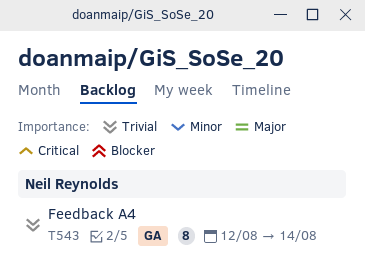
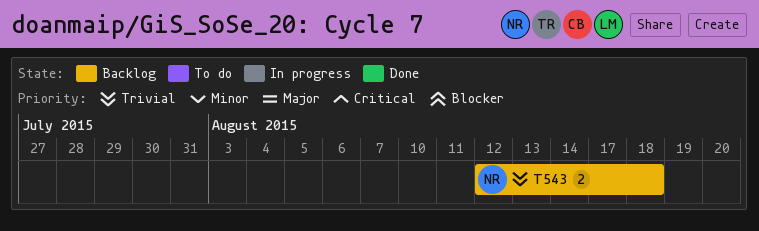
T543, estimate: 8 -> 2
T543, due: Aug 14 -> Aug 18

